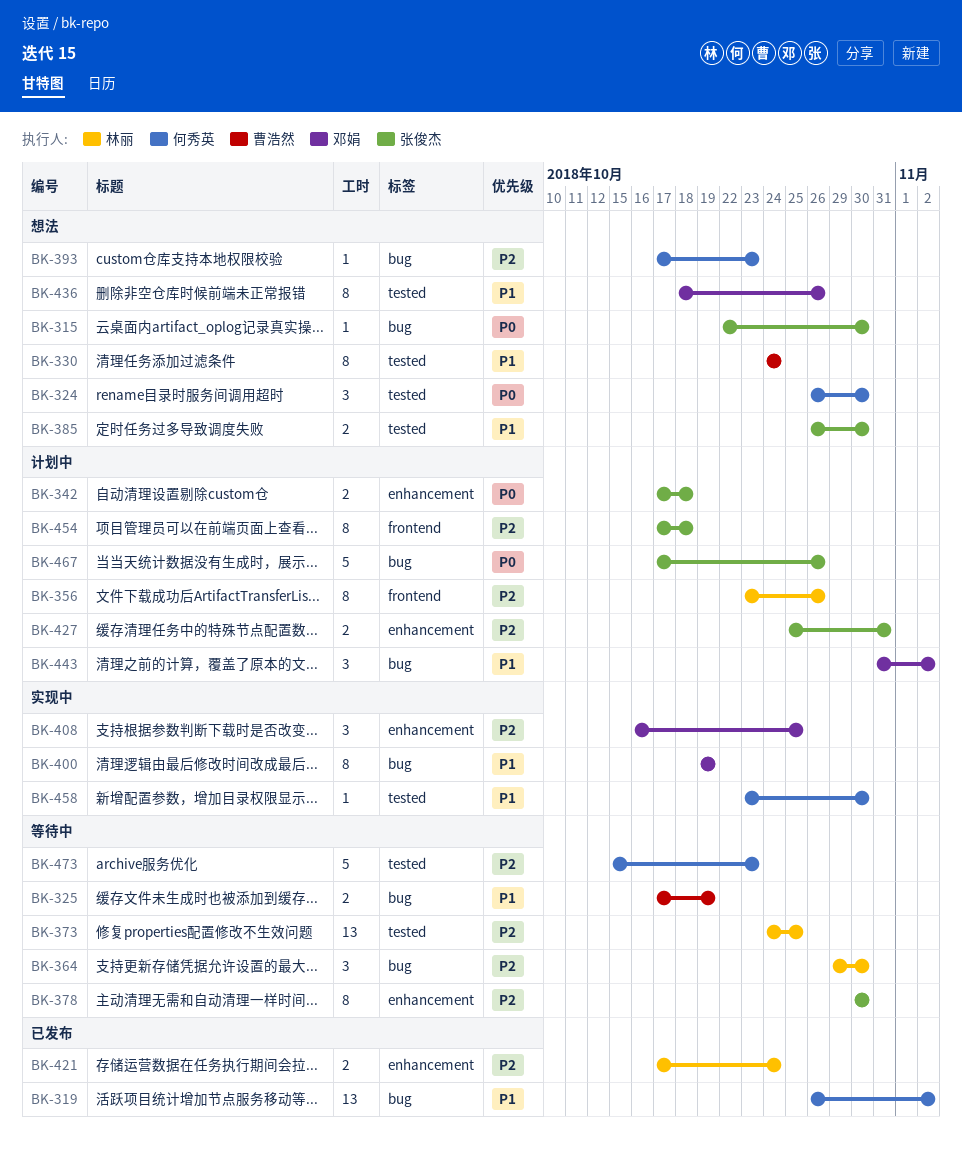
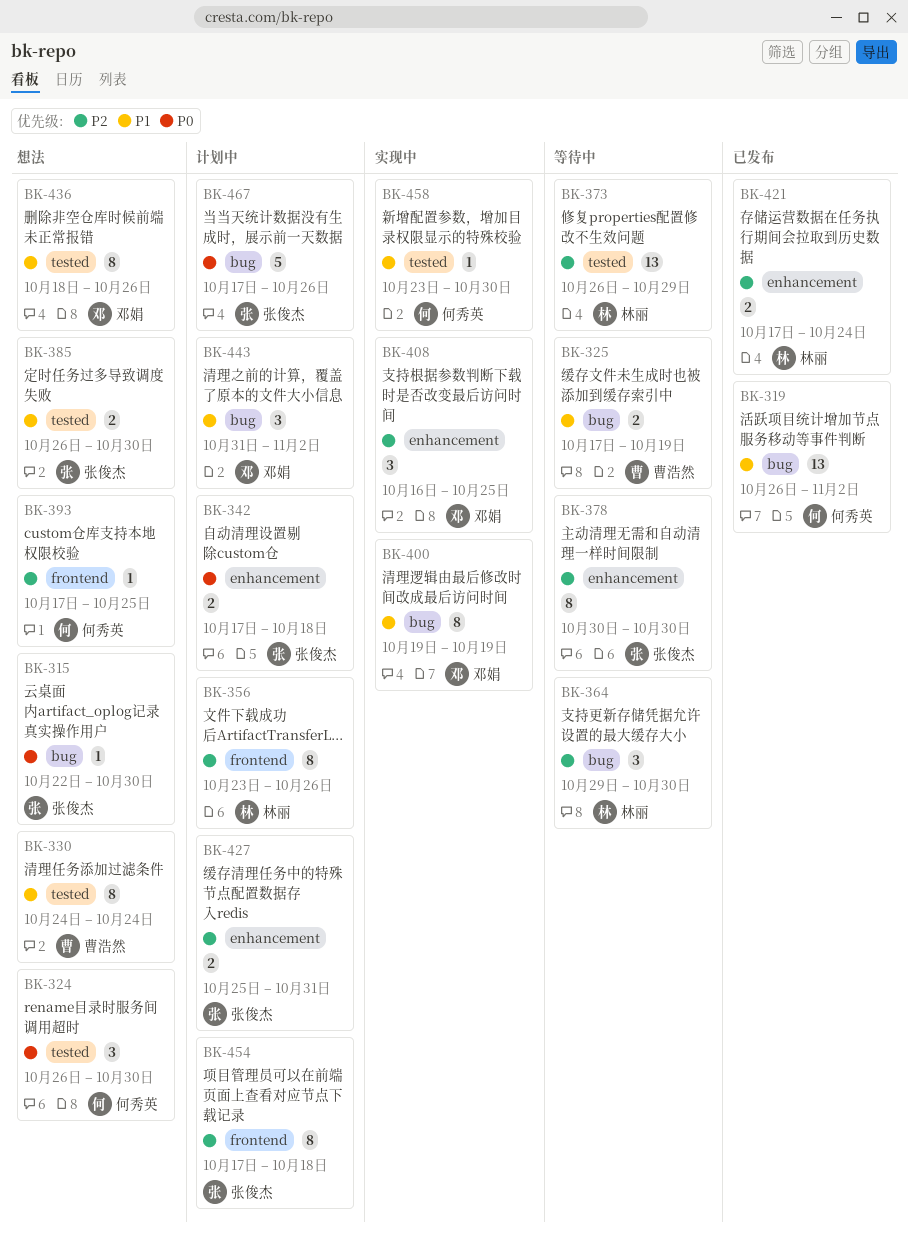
BK-373, start: Oct 24 -> Oct 26
BK-373, due: Oct 25 -> Oct 29
BK-393, label: bug -> frontend
BK-393, due: Oct 23 -> Oct 25
BK-473: present -> none

